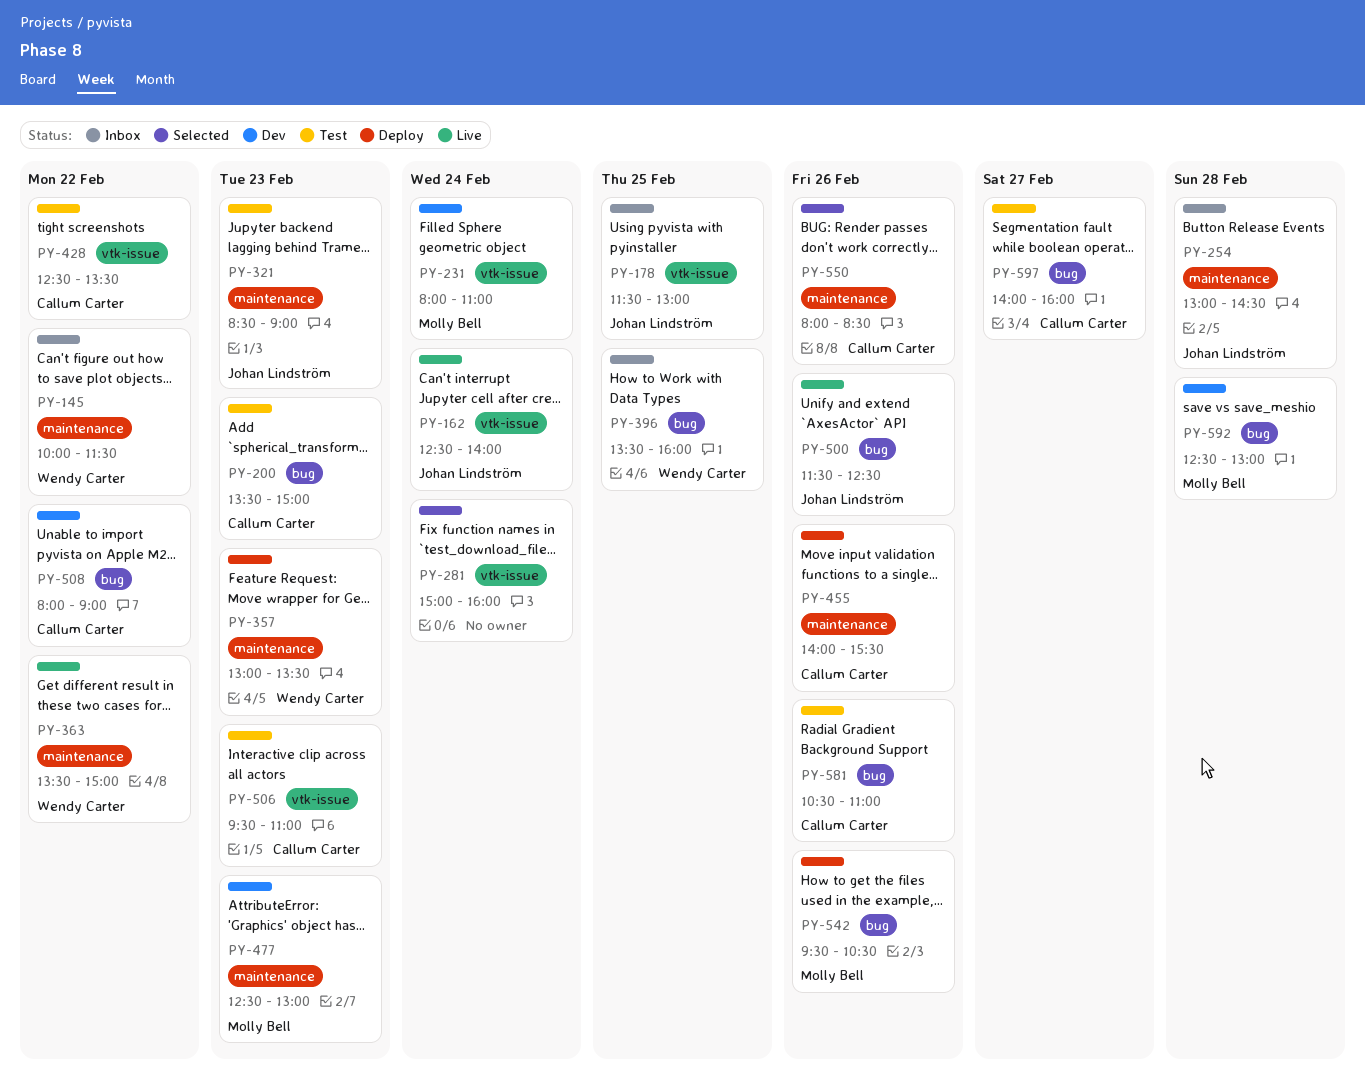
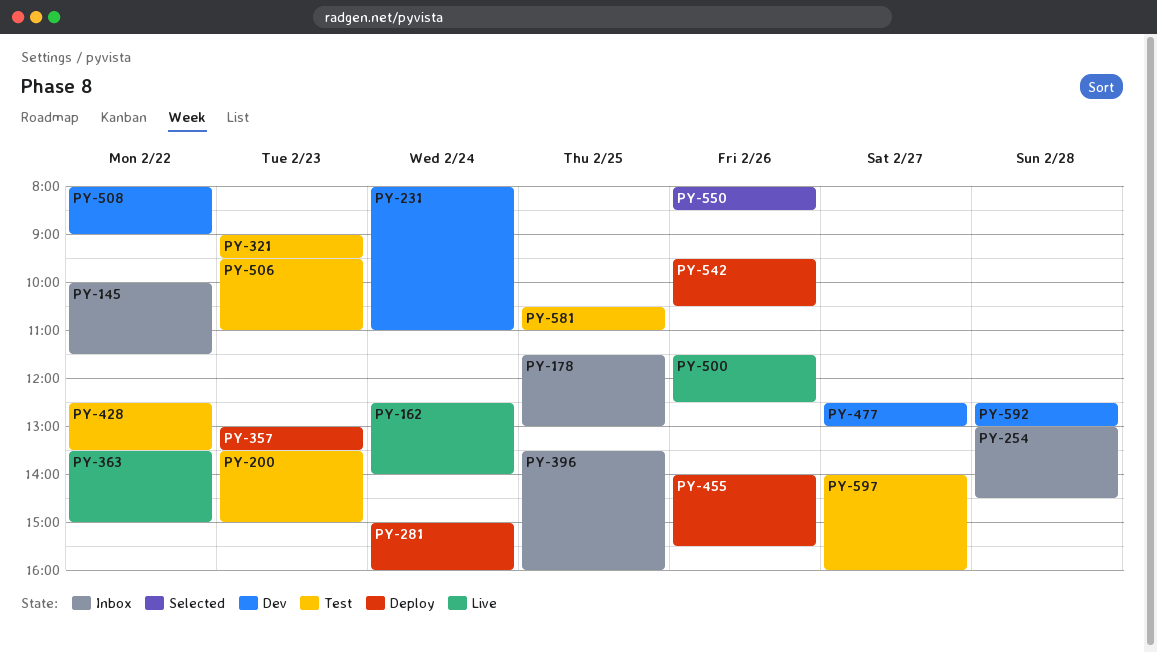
PY-281, status: Selected -> Deploy
PY-321, begins: 08:30 -> 09:00
PY-321, ends: 09:00 -> 09:30
PY-477, day: Feb 23 -> Feb 27
PY-581, day: Feb 26 -> Feb 25

